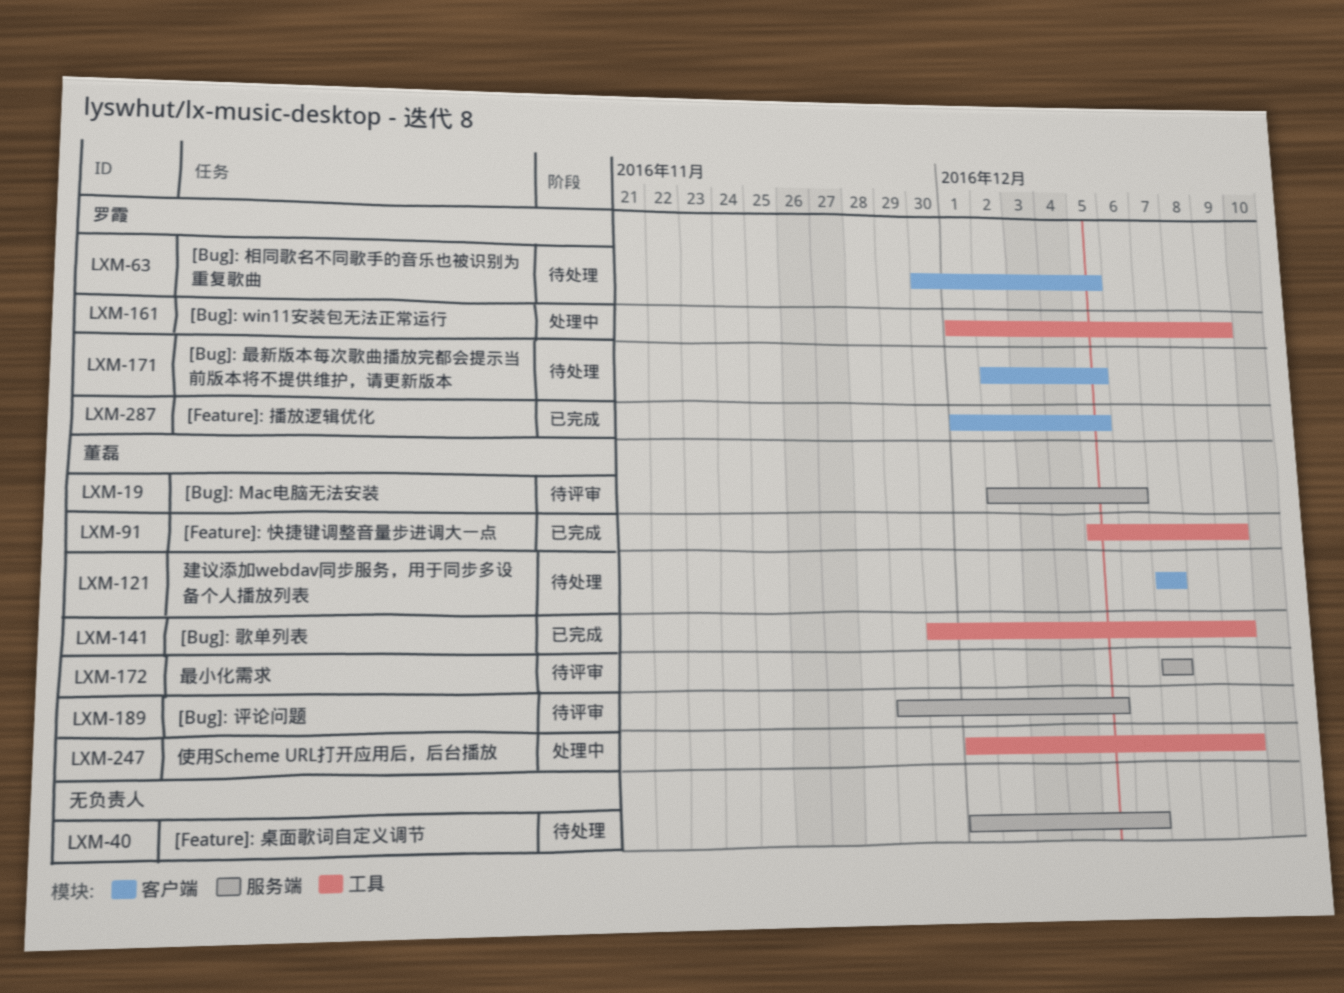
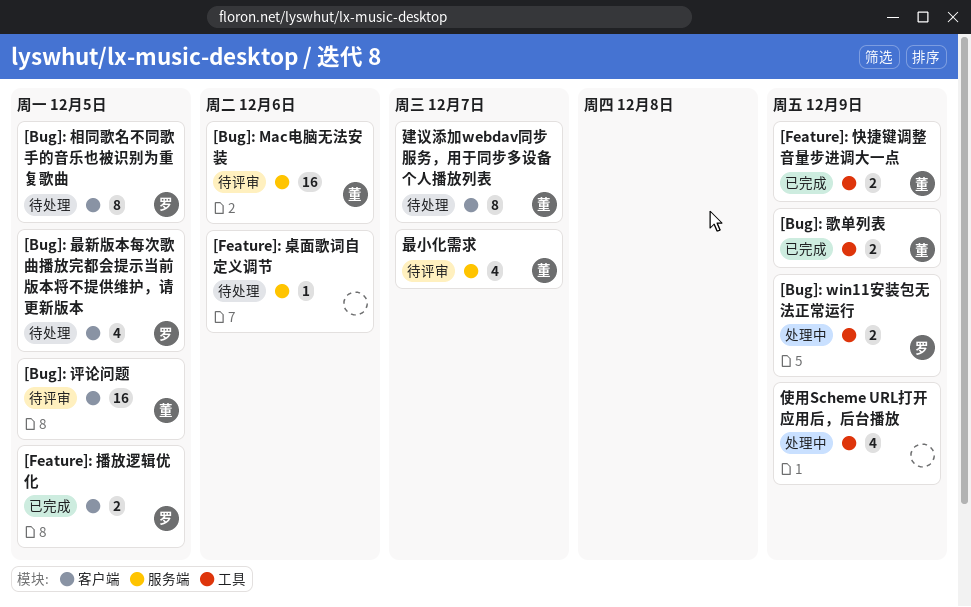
[Bug]: 评论问题, label: 服务端 -> 客户端
使用Scheme URL打开应用后，后台播放, owner: 董磊 -> none

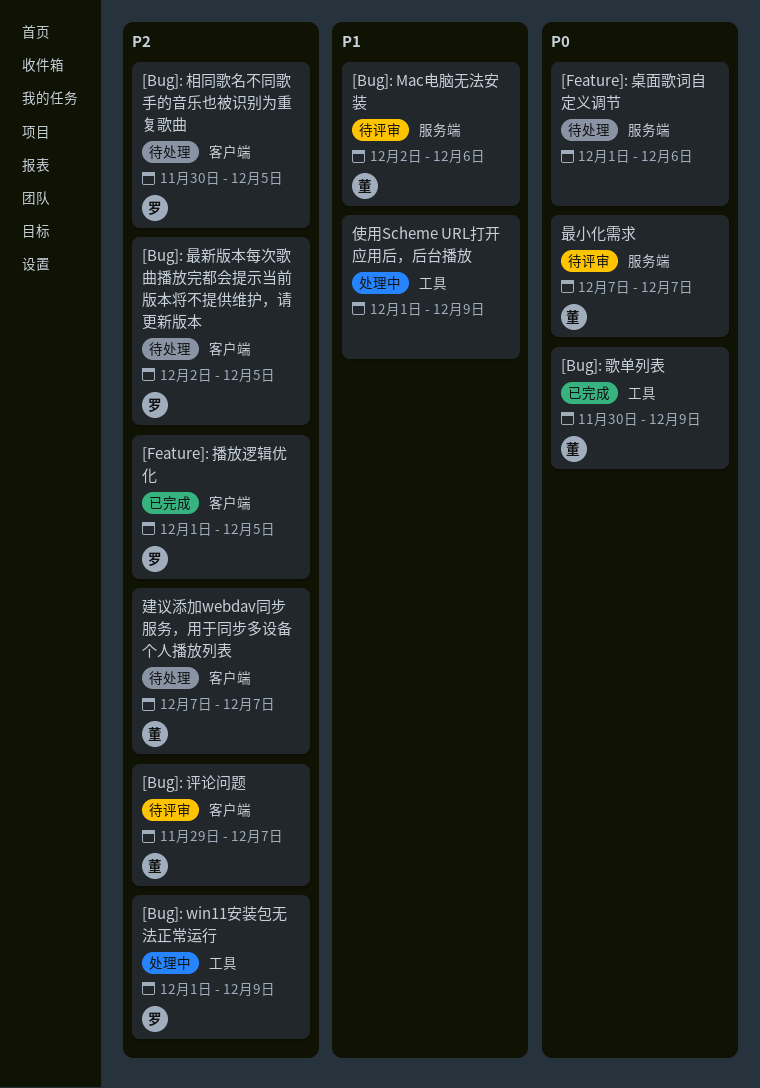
[Bug]: 评论问题, due: Dec 5 -> Dec 7
[Feature]: 快捷键调整音量步进调大一点: present -> none

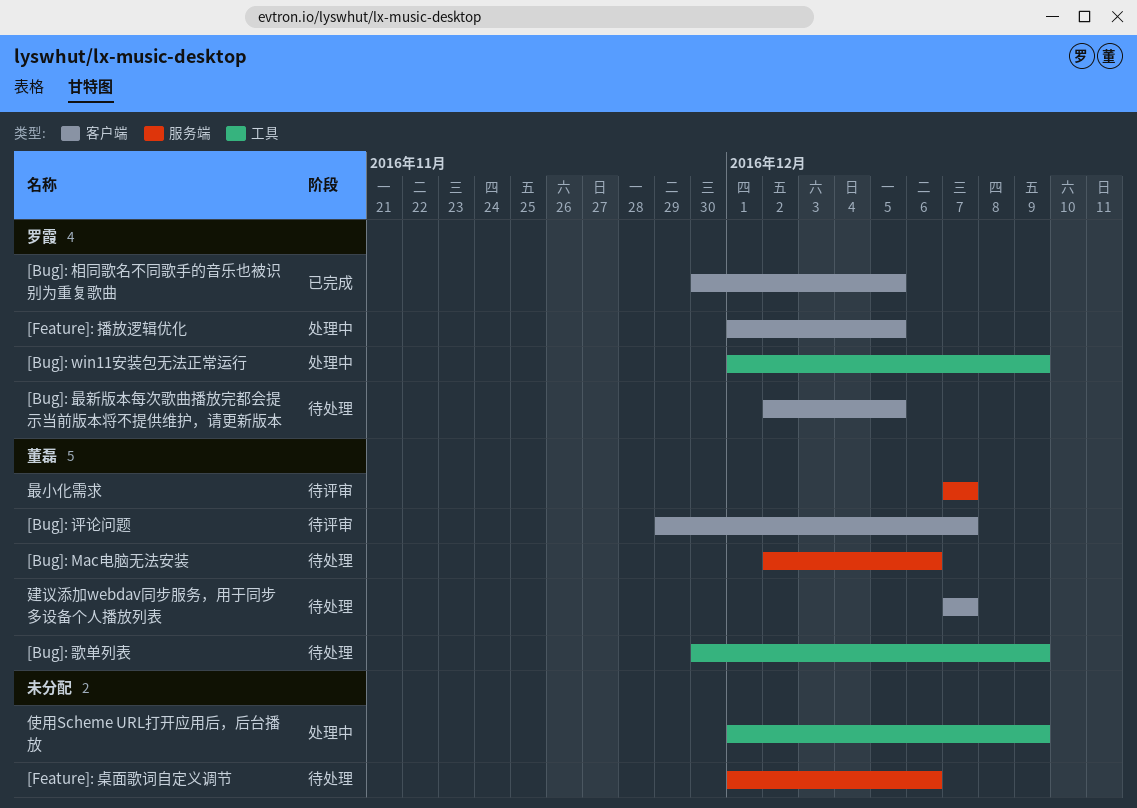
[Bug]: Mac电脑无法安装, status: 待评审 -> 待处理
[Bug]: 歌单列表, status: 已完成 -> 待处理
[Bug]: 相同歌名不同歌手的音乐也被识别为重复歌曲, status: 待处理 -> 已完成
[Feature]: 播放逻辑优化, status: 已完成 -> 处理中

